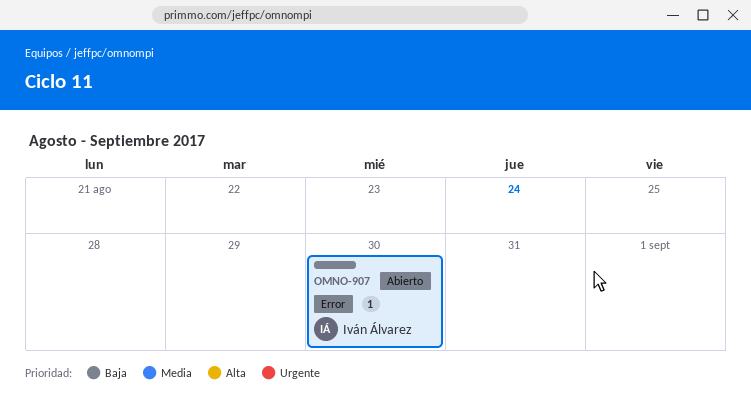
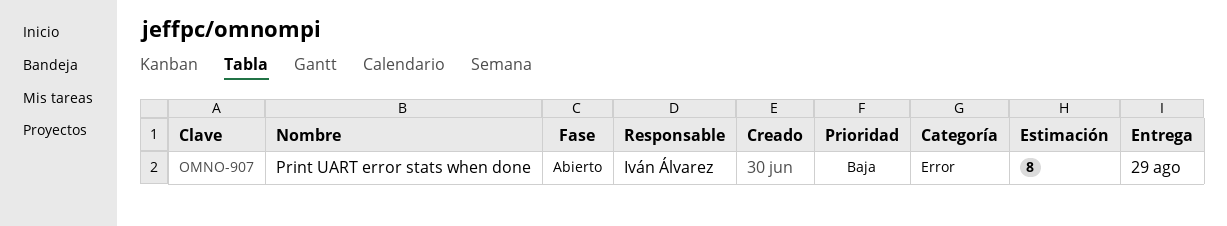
OMNO-907, estimate: 1 -> 8
OMNO-907, due: Aug 30 -> Aug 29

